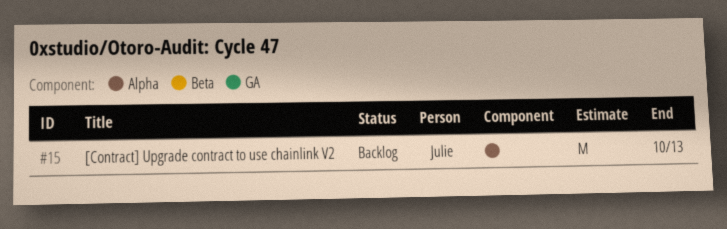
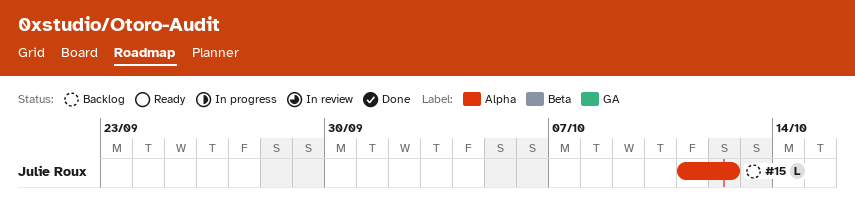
#15, estimate: M -> L
#15, due: Oct 13 -> Oct 12

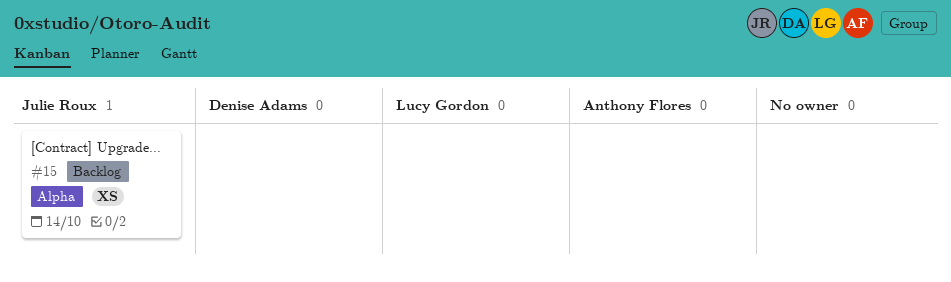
#15, estimate: L -> XS
#15, due: Oct 12 -> Oct 14

